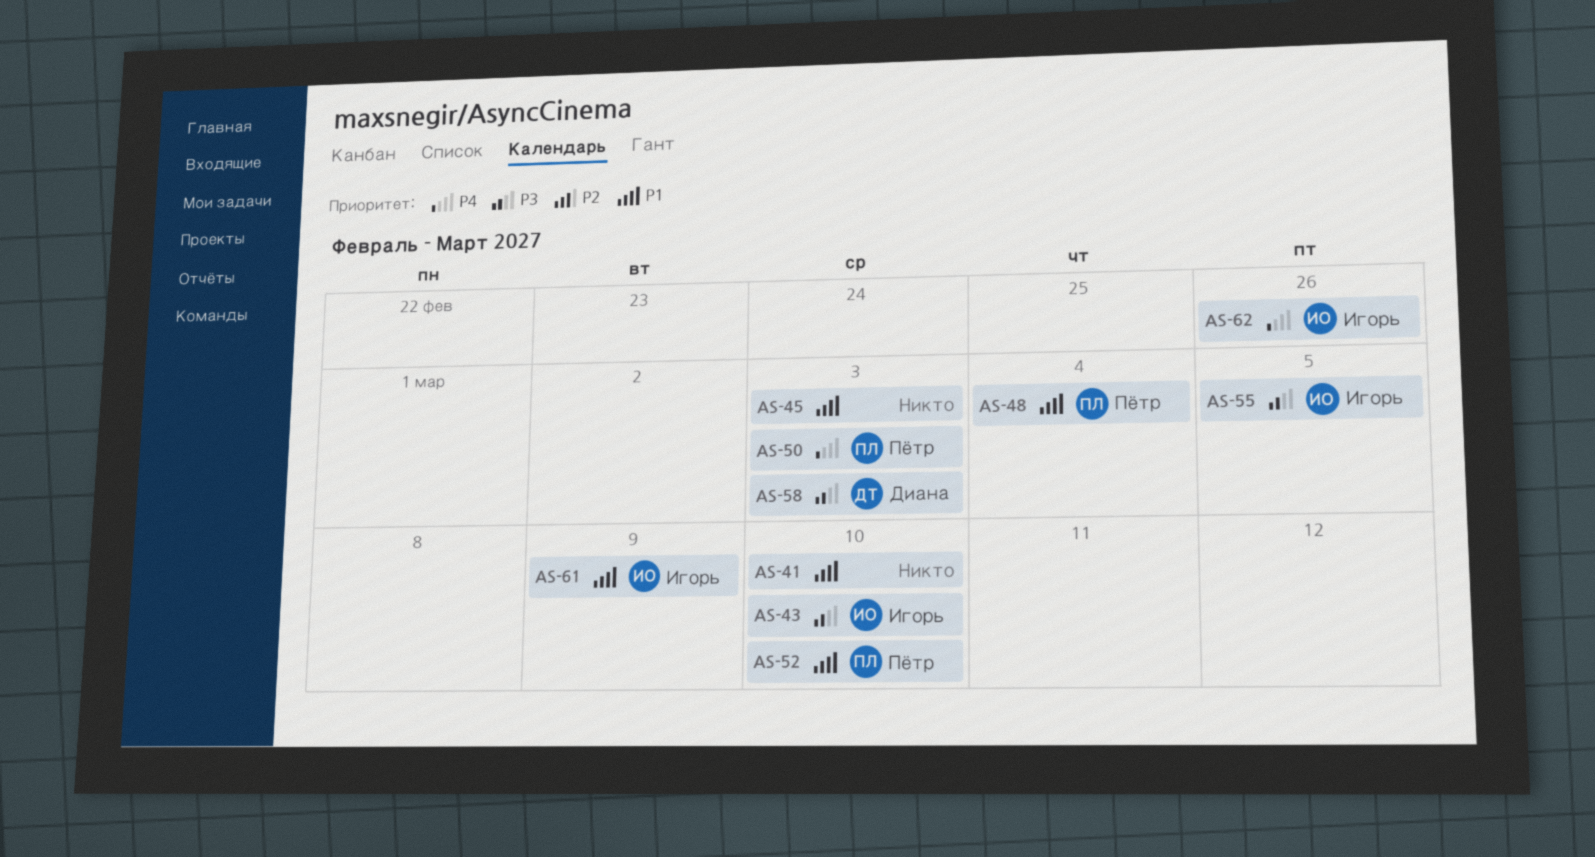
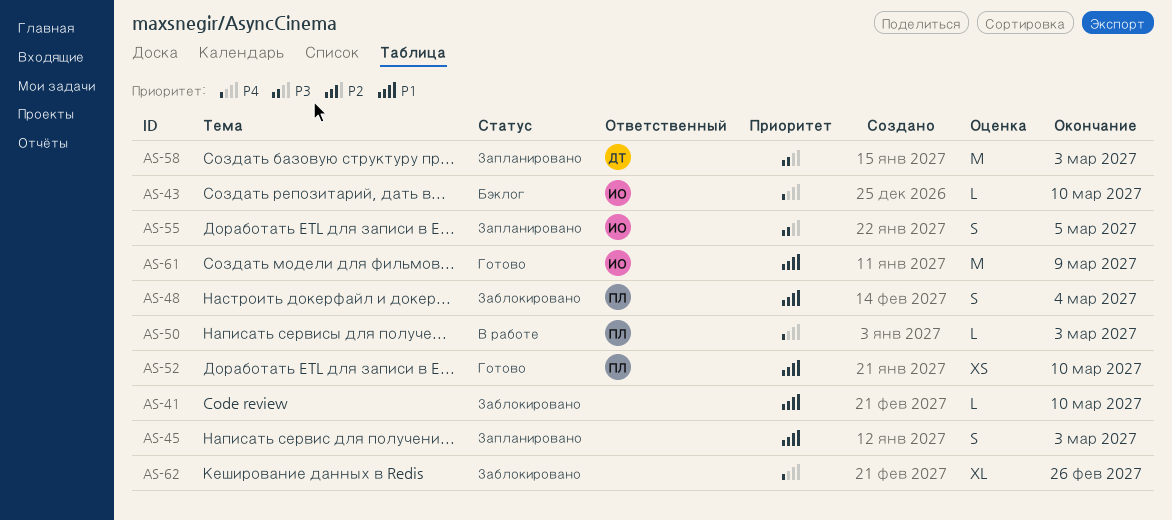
AS-43, priority: P3 -> P4
AS-62, owner: Игорь -> none

